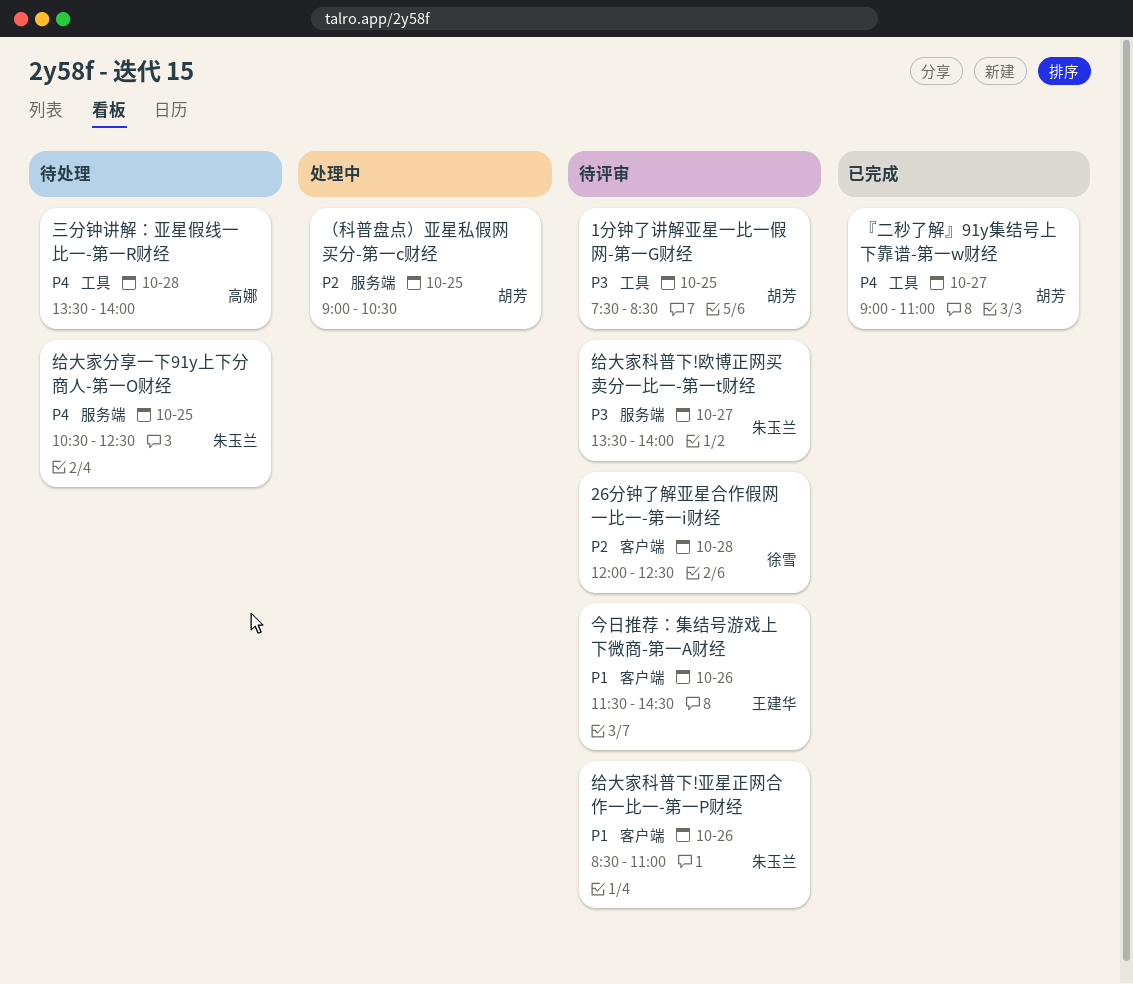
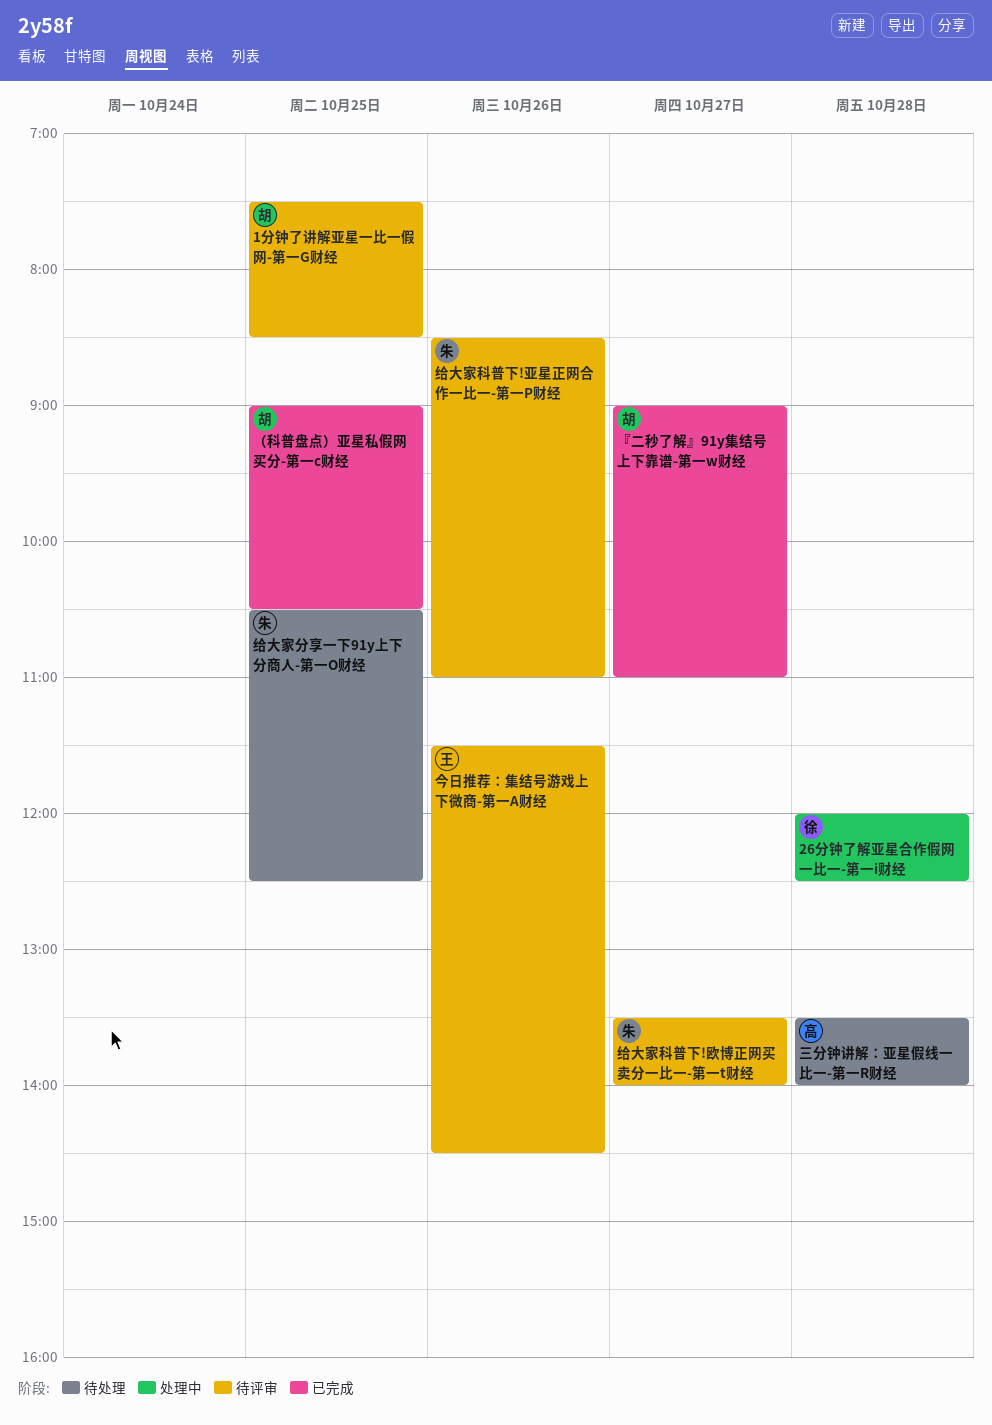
26分钟了解亚星合作假网一比一-第一i财经, status: 待评审 -> 处理中
（科普盘点）亚星私假网买分-第一c财经, status: 处理中 -> 已完成

